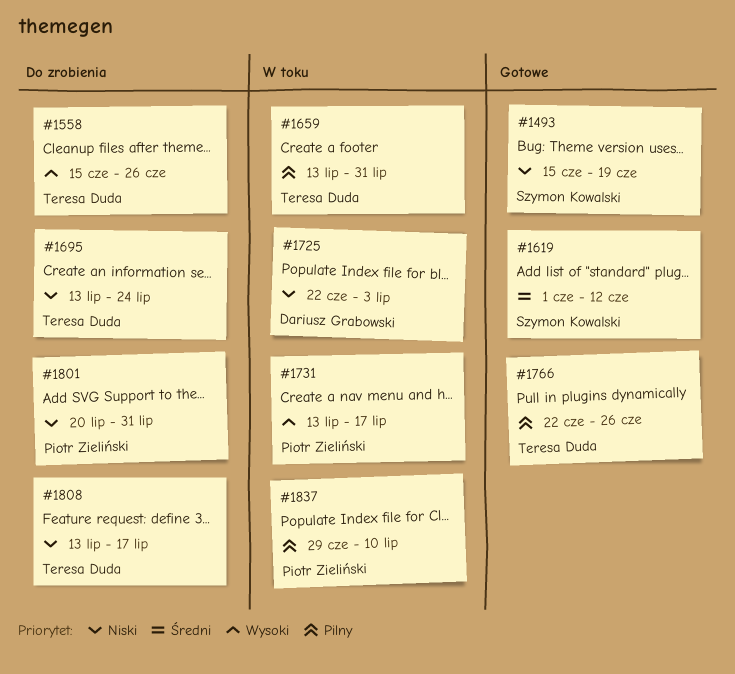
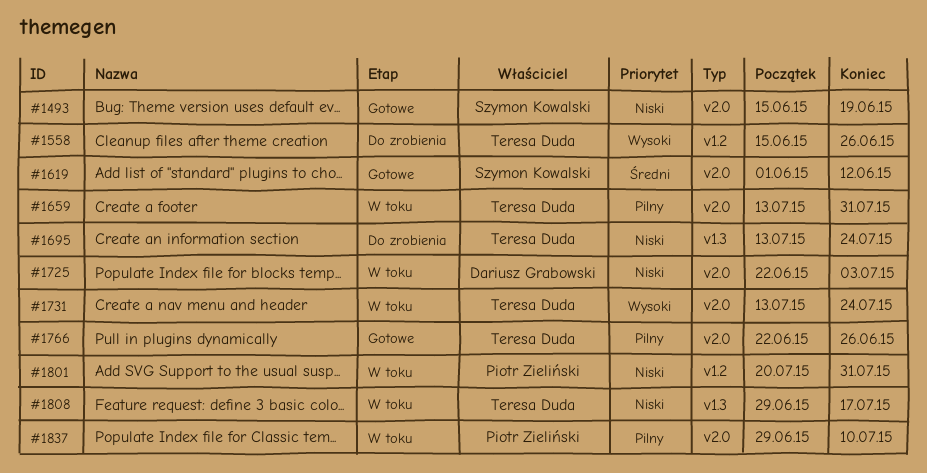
#1731, owner: Piotr Zieliński -> Teresa Duda
#1731, due: Jul 17 -> Jul 24
#1801, status: Do zrobienia -> W toku
#1808, status: Do zrobienia -> W toku
#1808, start: Jul 13 -> Jun 29

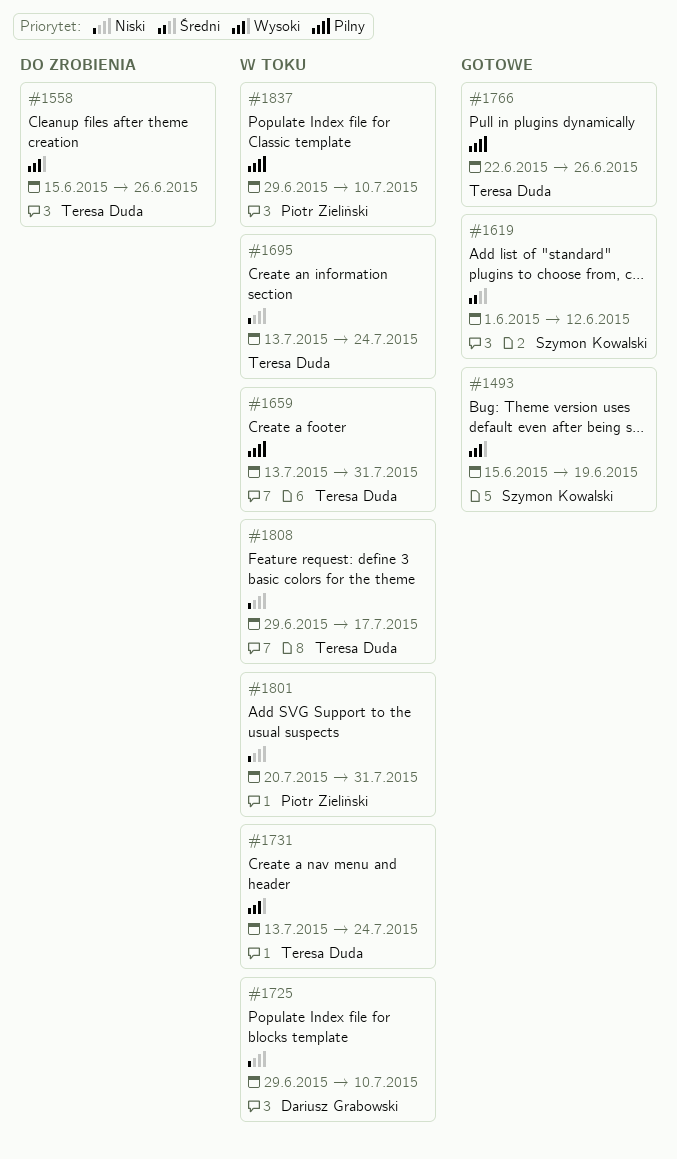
#1493, priority: Niski -> Wysoki
#1695, status: Do zrobienia -> W toku
#1725, start: Jun 22 -> Jun 29
#1725, due: Jul 3 -> Jul 10

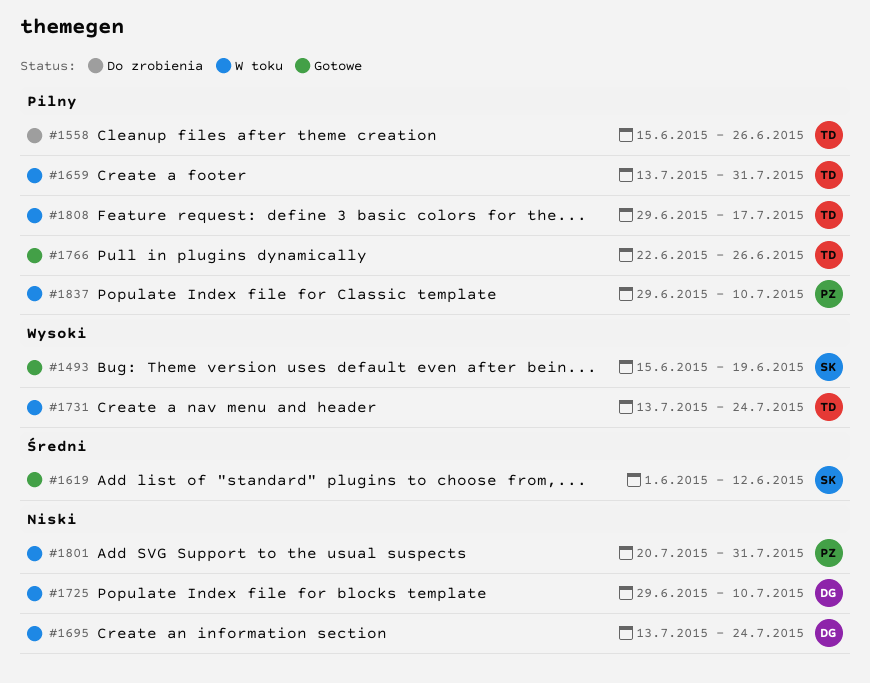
#1558, priority: Wysoki -> Pilny
#1695, owner: Teresa Duda -> Dariusz Grabowski
#1808, priority: Niski -> Pilny

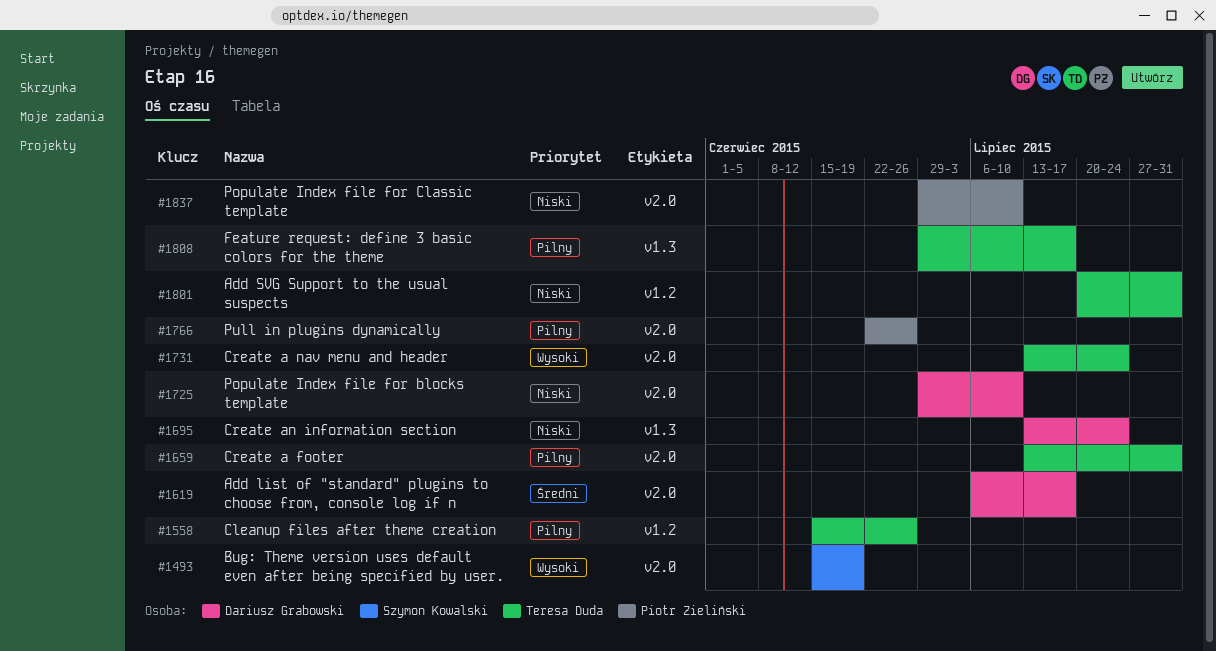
#1619, owner: Szymon Kowalski -> Dariusz Grabowski
#1619, start: Jun 1 -> Jul 6
#1619, due: Jun 12 -> Jul 17
#1766, owner: Teresa Duda -> Piotr Zieliński
#1801, owner: Piotr Zieliński -> Teresa Duda
#1837, priority: Pilny -> Niski

